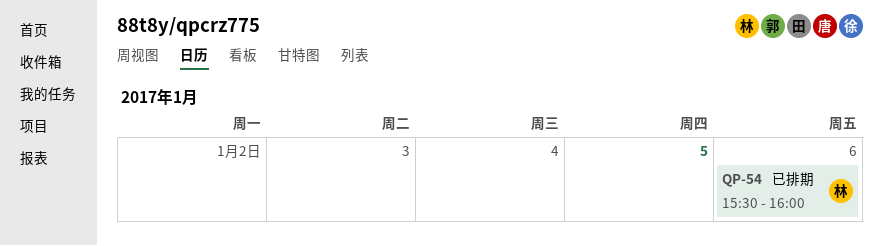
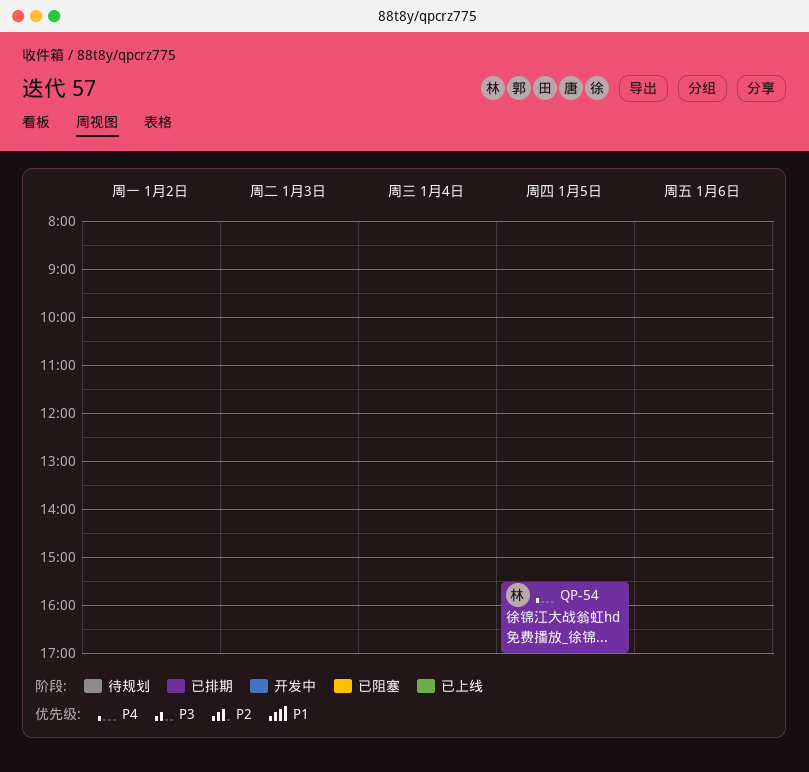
QP-54, day: Jan 6 -> Jan 5
QP-54, ends: 16:00 -> 17:00

